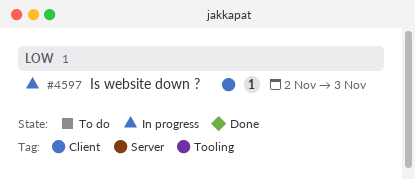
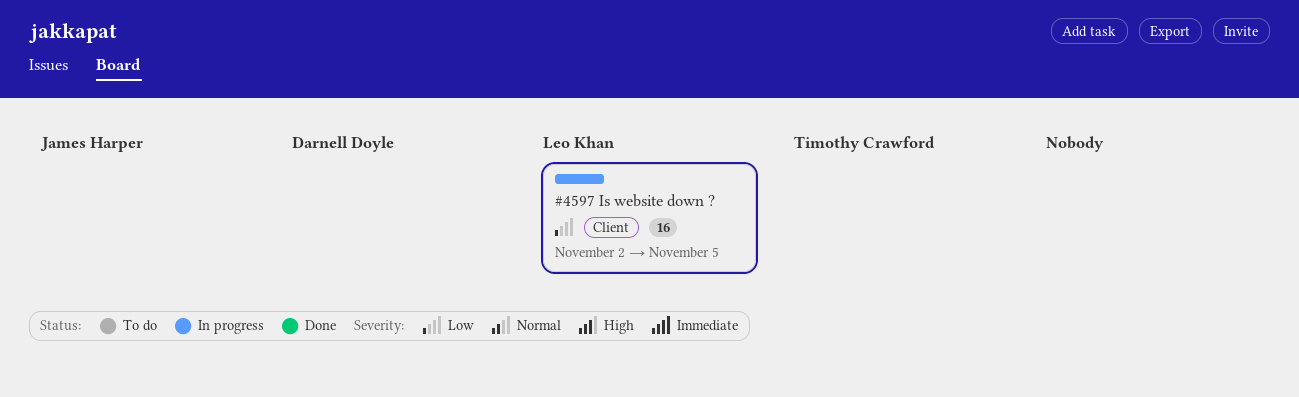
#4597, estimate: 1 -> 16
#4597, due: Nov 3 -> Nov 5

